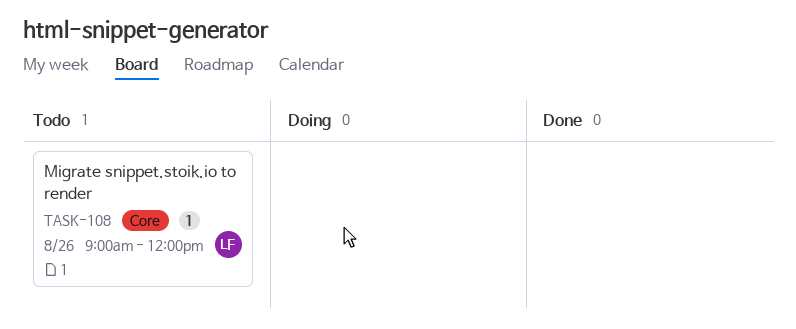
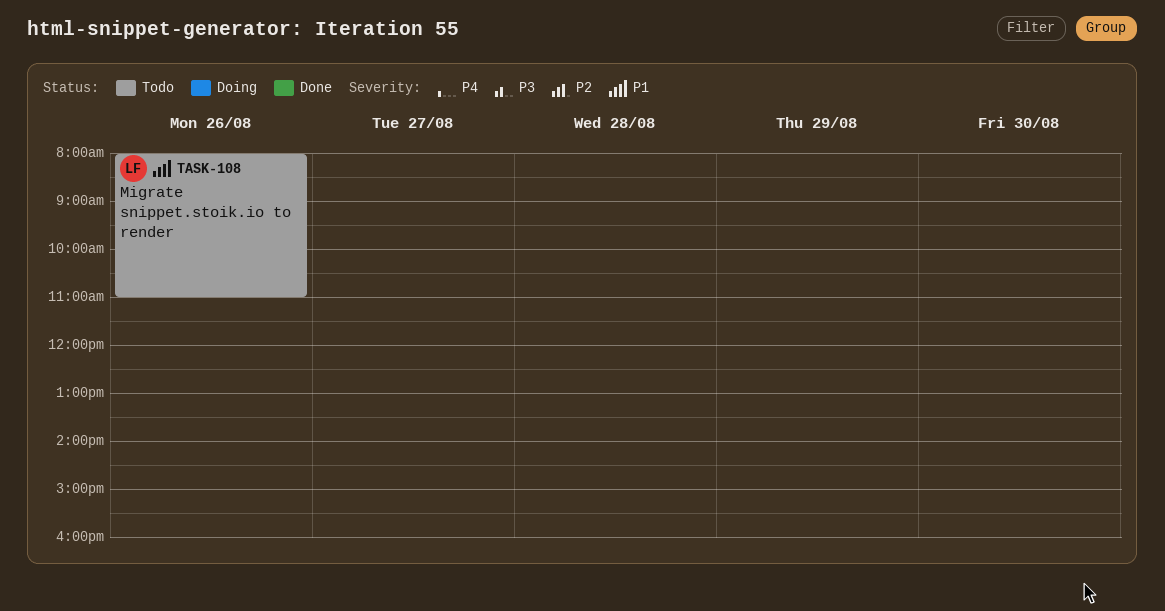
TASK-108, begins: 09:00 -> 08:00
TASK-108, ends: 12:00 -> 11:00

